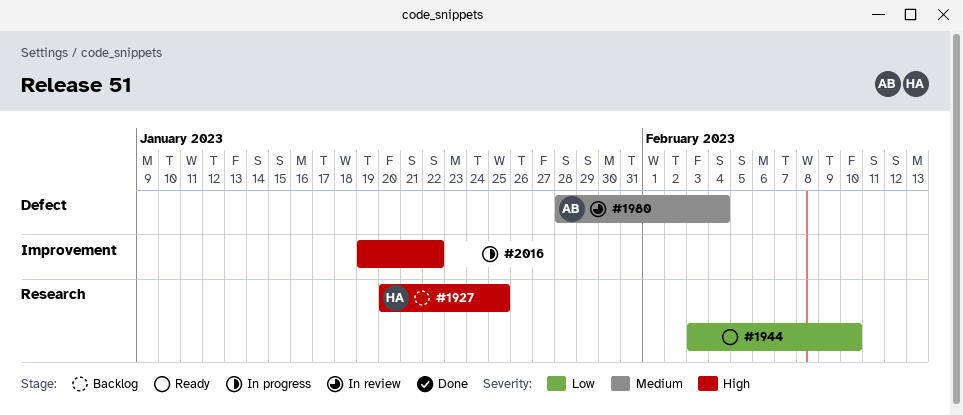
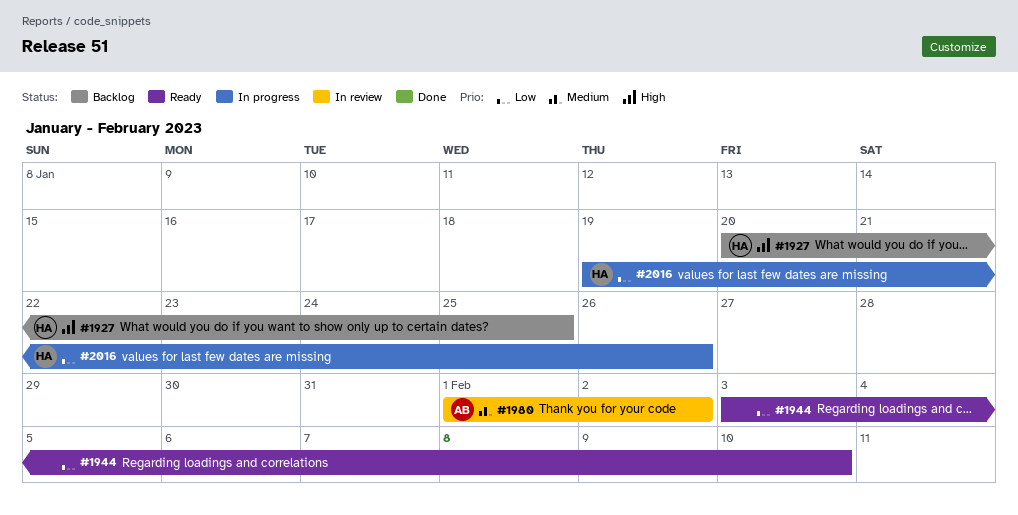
#1980, start: Jan 28 -> Feb 1
#1980, due: Feb 4 -> Feb 2
#2016, owner: none -> HA
#2016, priority: High -> Low
#2016, due: Jan 22 -> Jan 26

